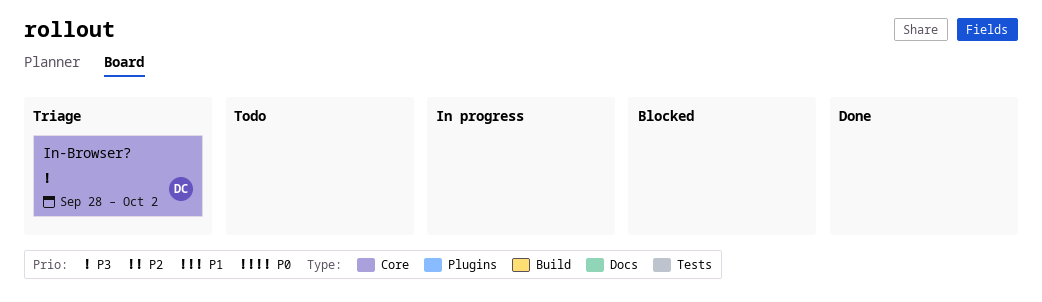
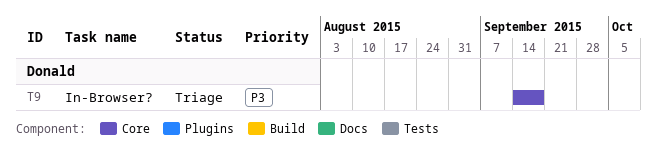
In-Browser?, start: Sep 28 -> Sep 14
In-Browser?, due: Oct 2 -> Sep 18

